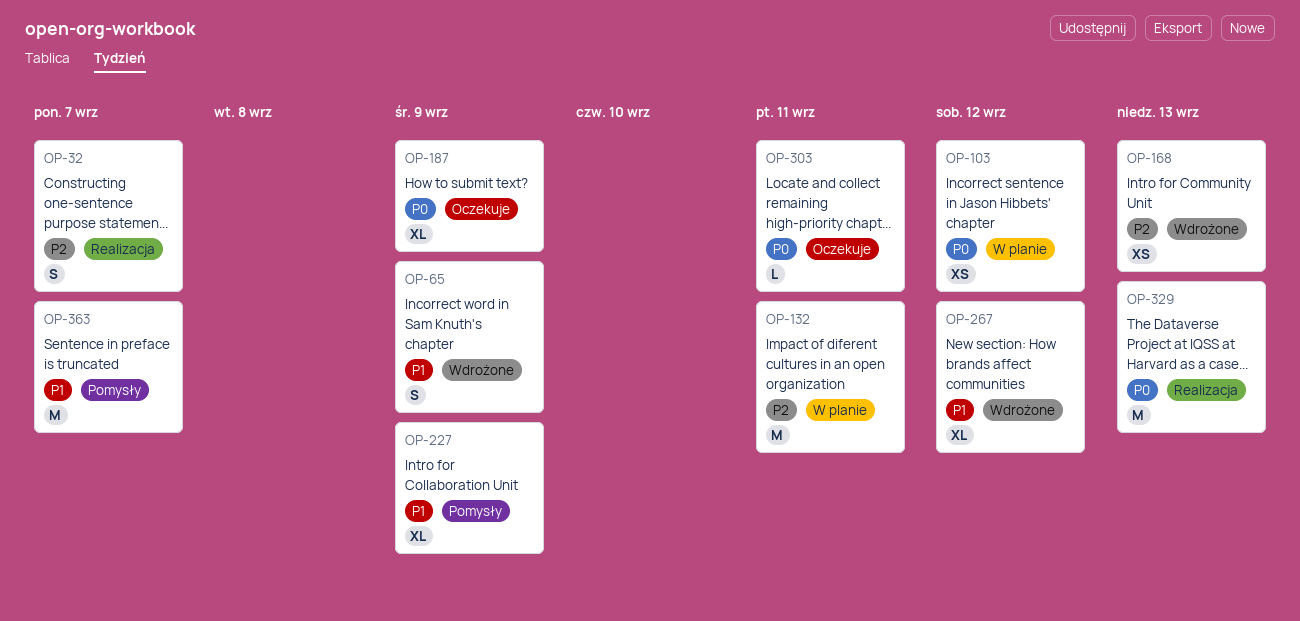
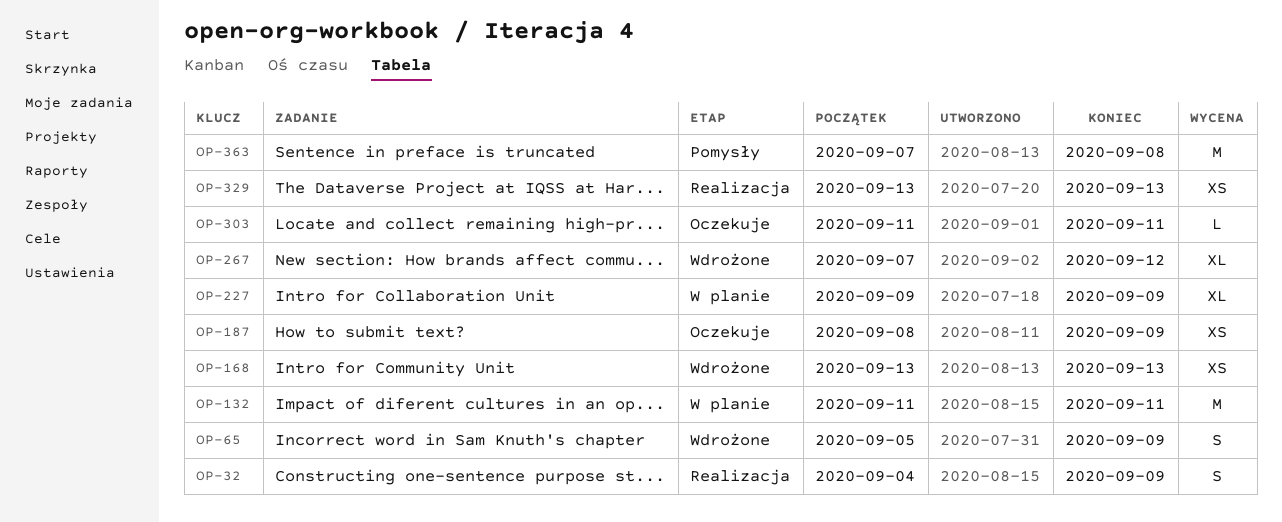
OP-32, due: Sep 7 -> Sep 9
OP-103: present -> none
OP-187, estimate: XL -> XS
OP-227, status: Pomysły -> W planie
OP-329, estimate: M -> XS
OP-363, due: Sep 7 -> Sep 8

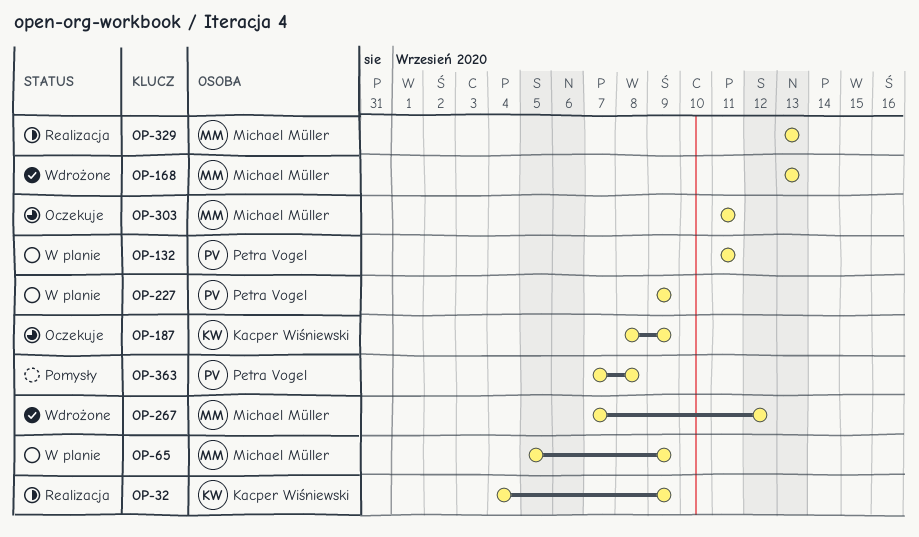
OP-65, status: Wdrożone -> W planie

